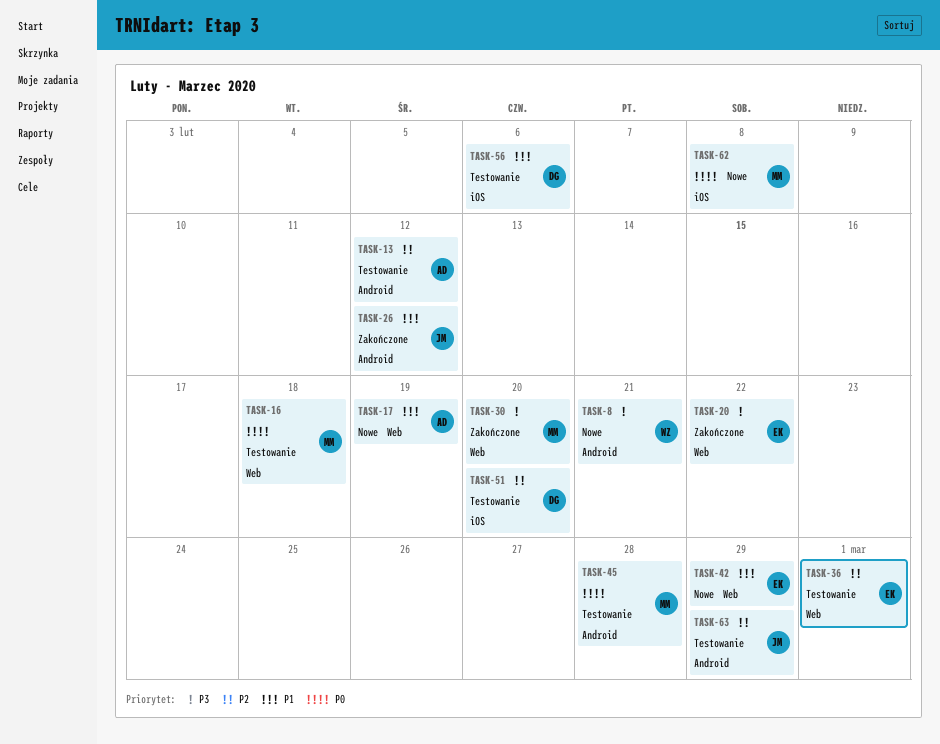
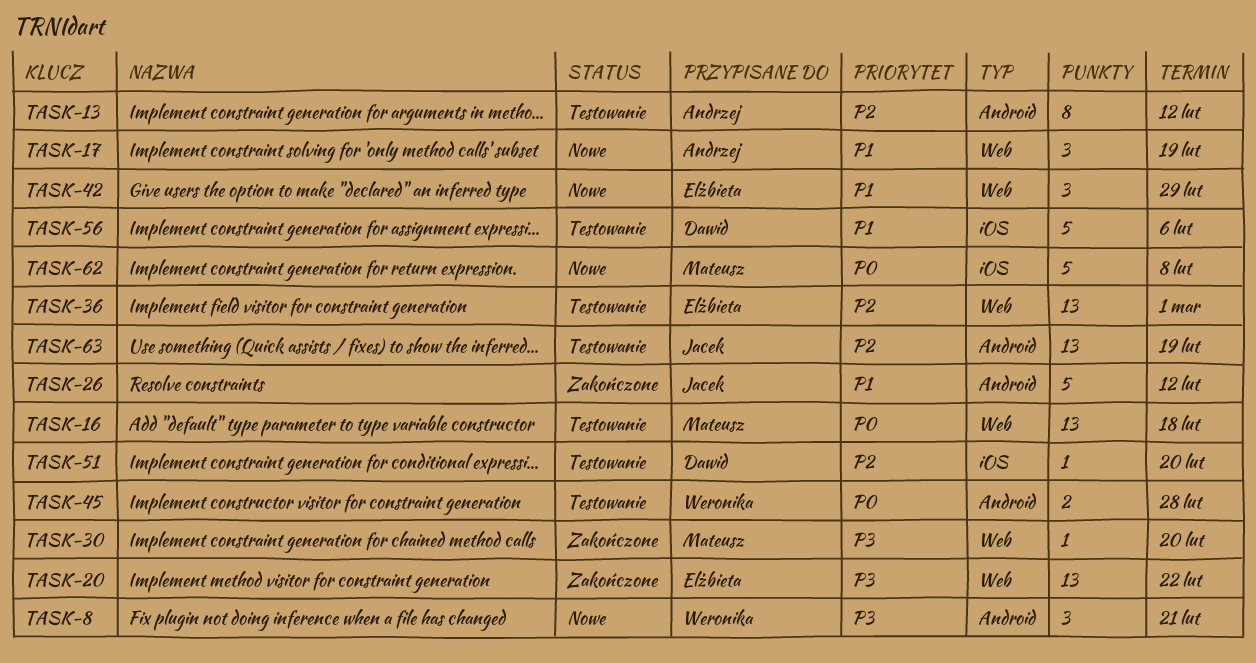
TASK-45, owner: Mateusz -> Weronika
TASK-63, due: Feb 29 -> Feb 19

